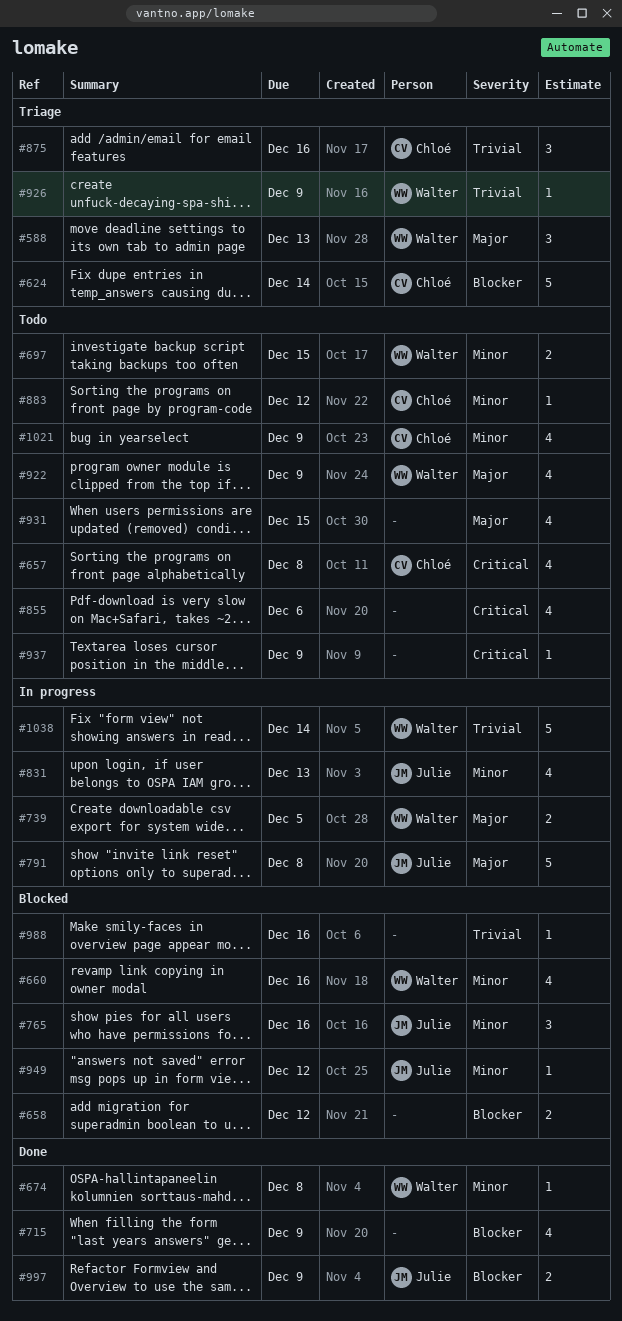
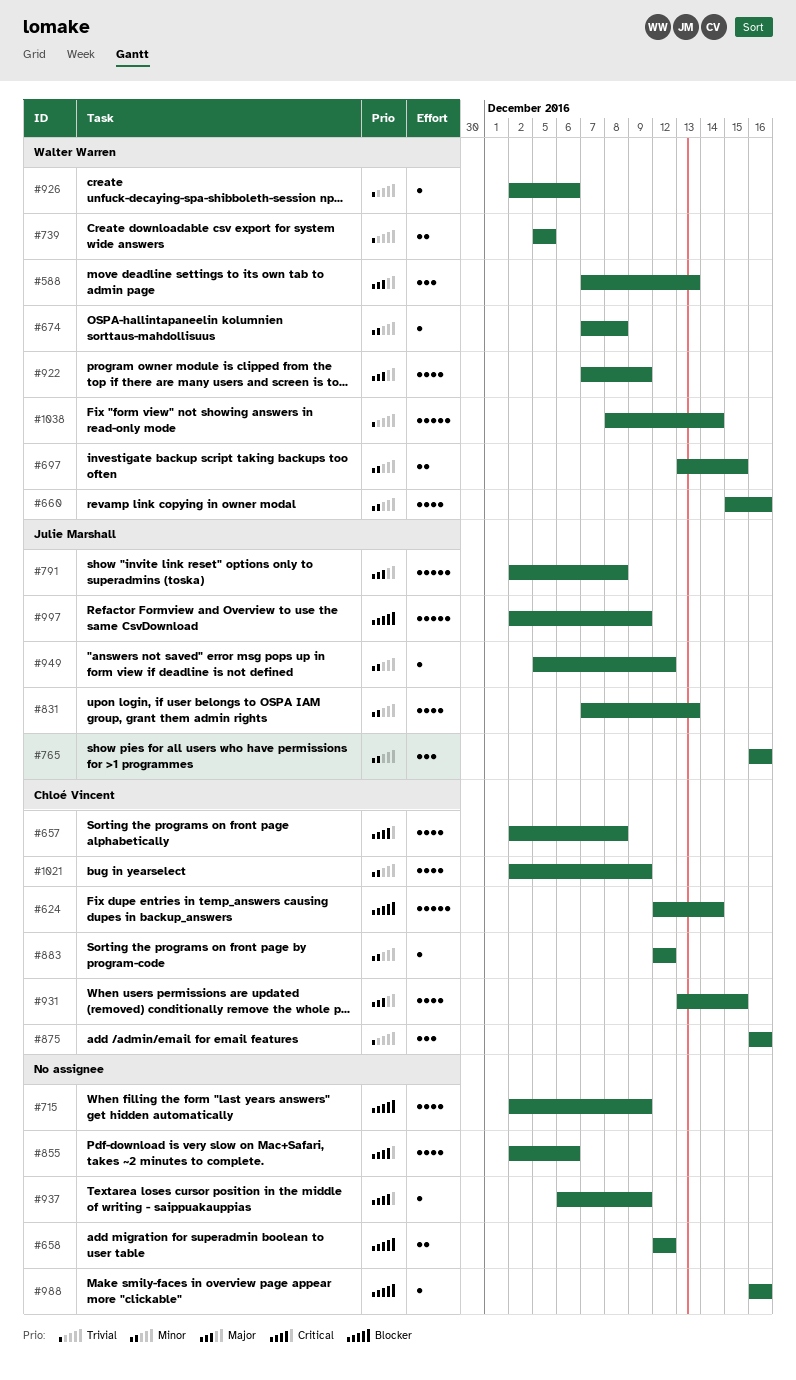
#739, priority: Major -> Trivial
#926, due: Dec 9 -> Dec 6
#931, owner: none -> Chloé Vincent
#988, priority: Trivial -> Blocker
#997, estimate: 2 -> 5

